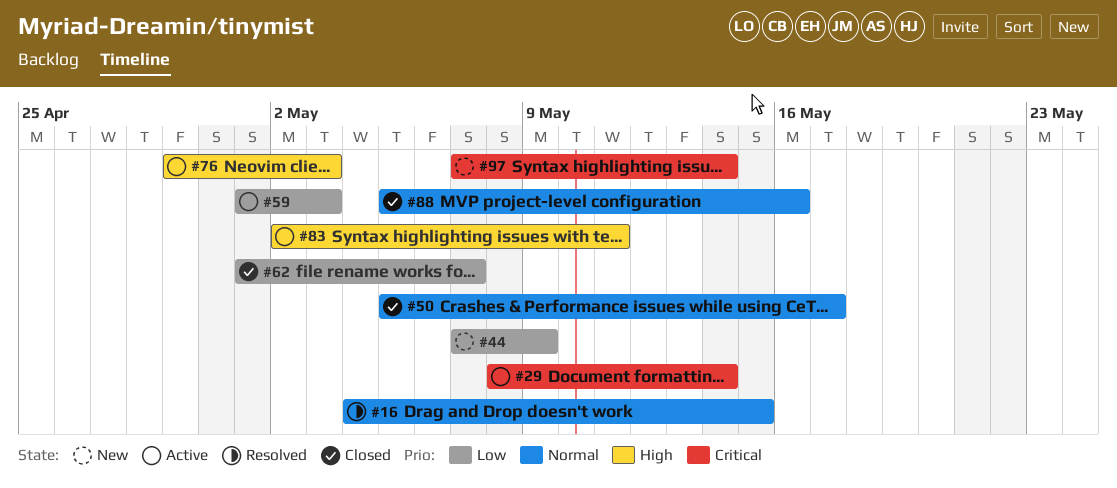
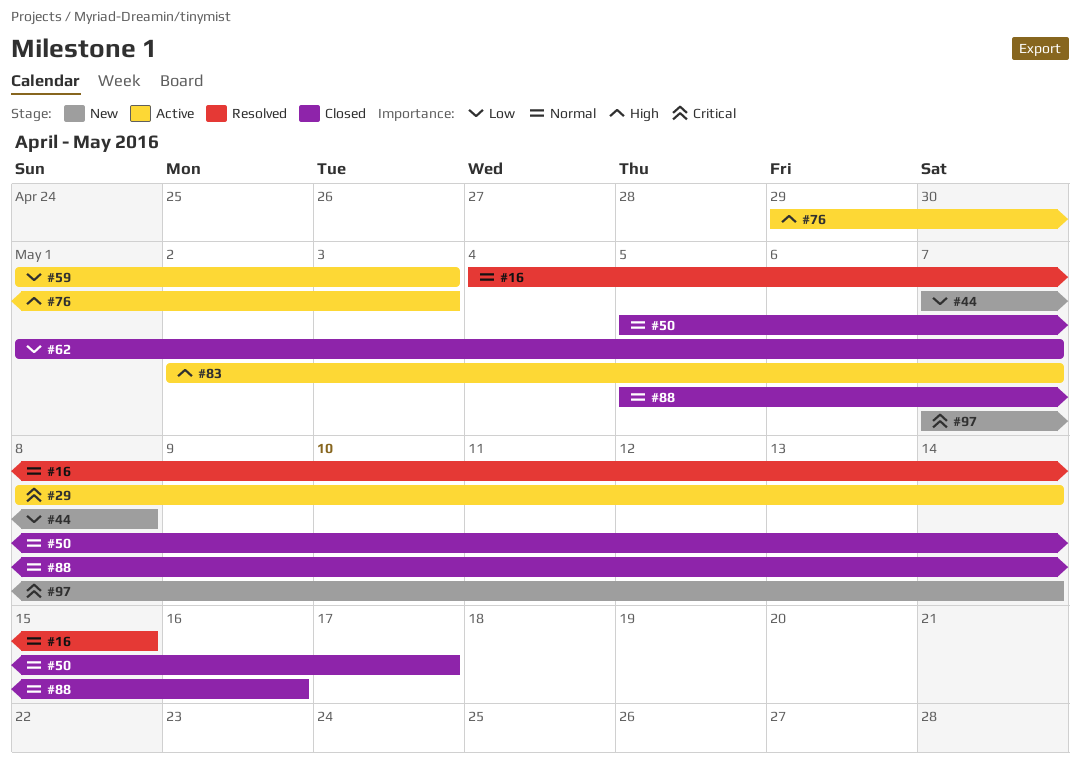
#44, due: May 9 -> May 8
#83, due: May 11 -> May 7

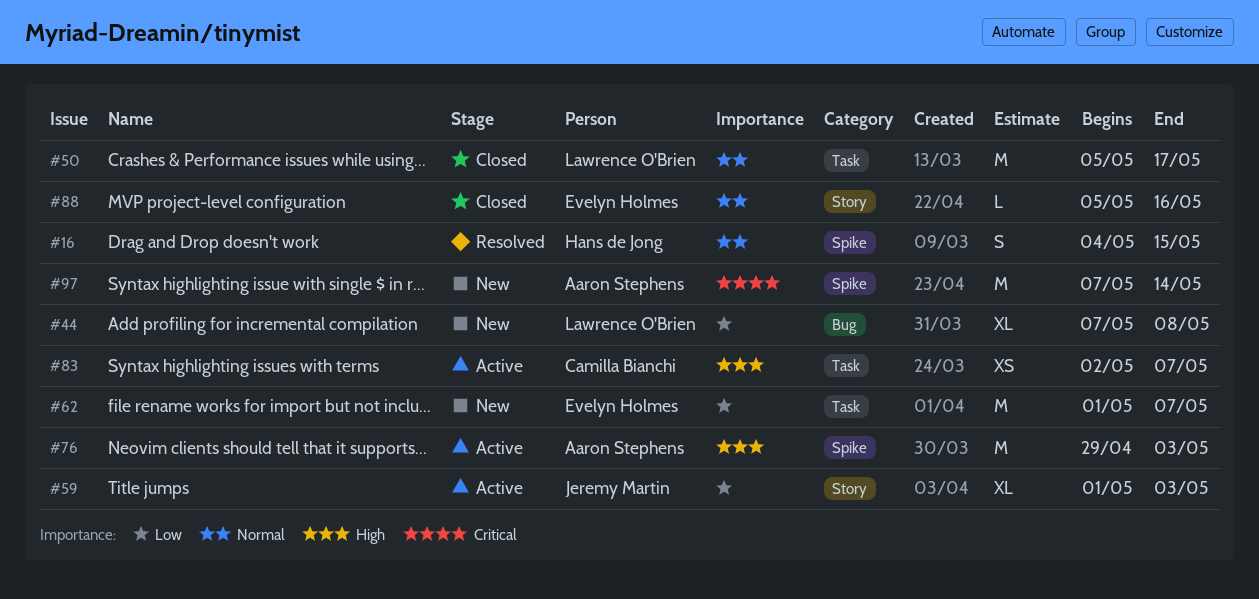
#29: present -> none
#62, status: Closed -> New

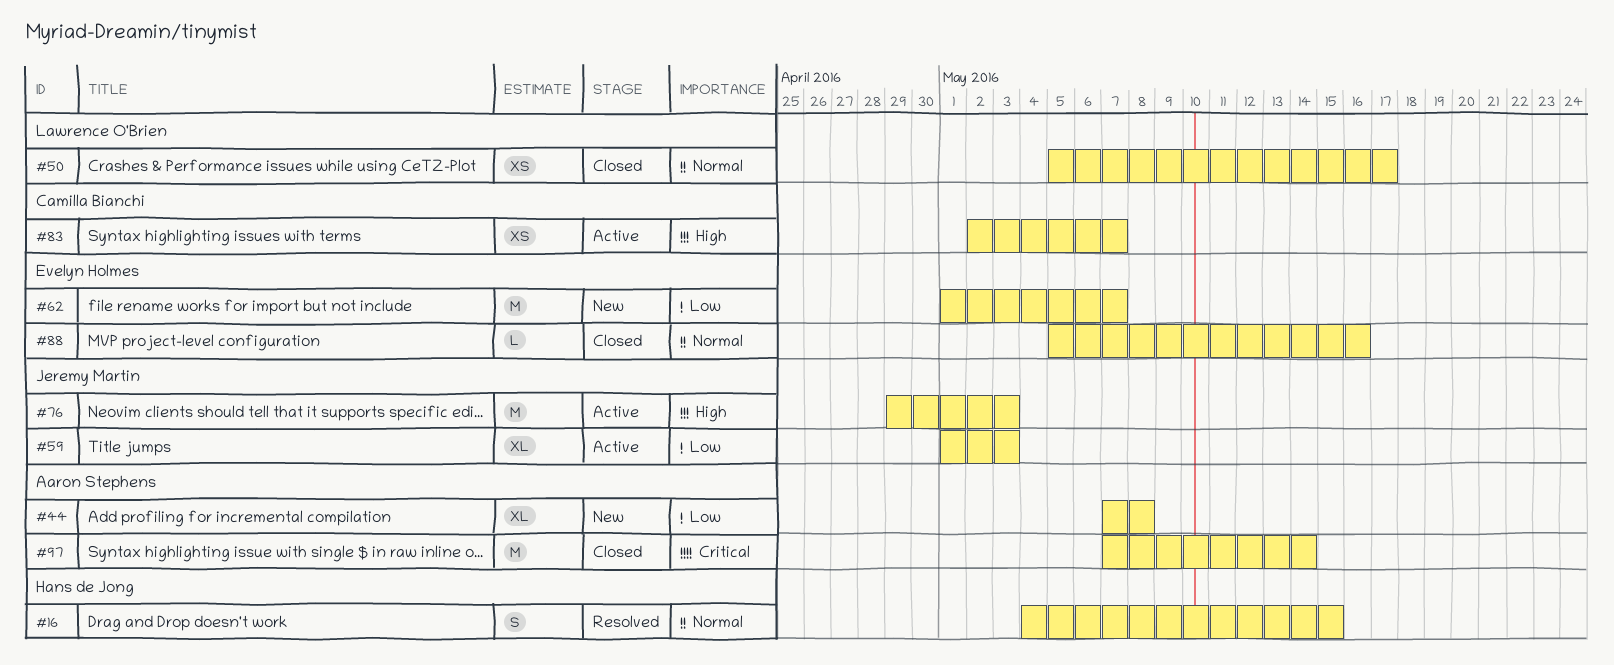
#44, owner: Lawrence O'Brien -> Aaron Stephens
#50, estimate: M -> XS
#76, owner: Aaron Stephens -> Jeremy Martin
#97, status: New -> Closed

